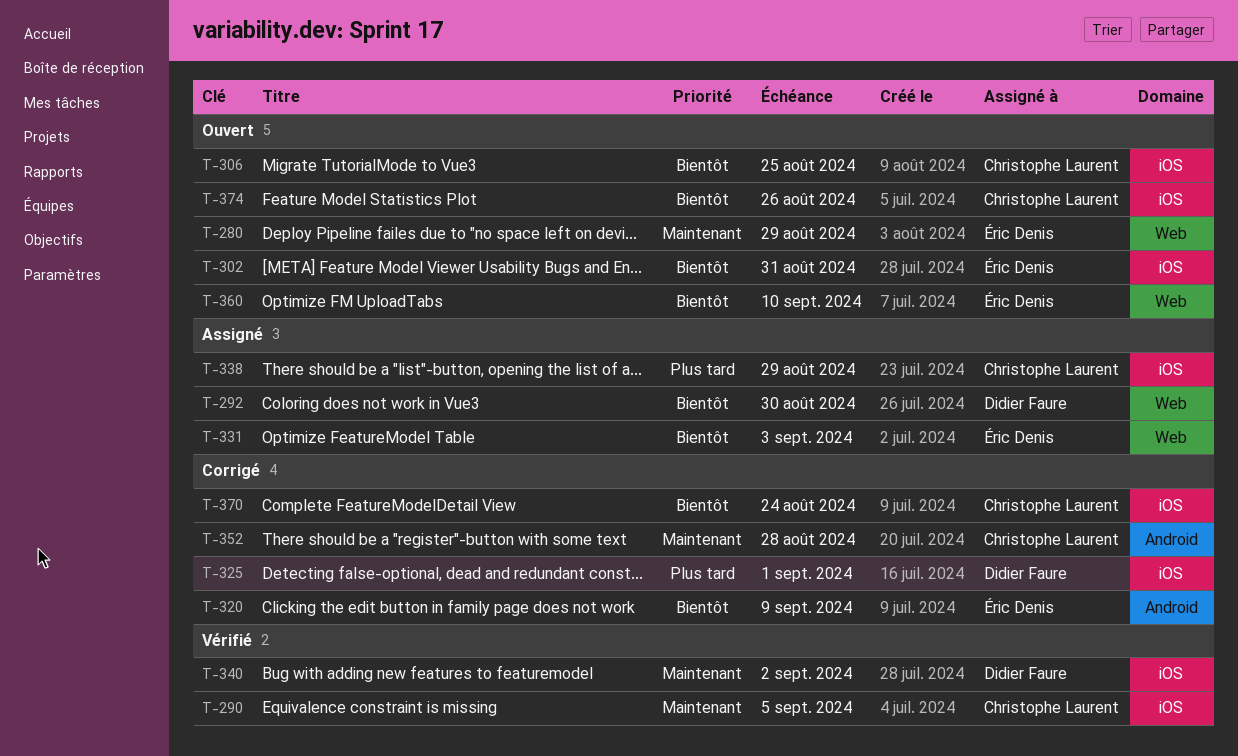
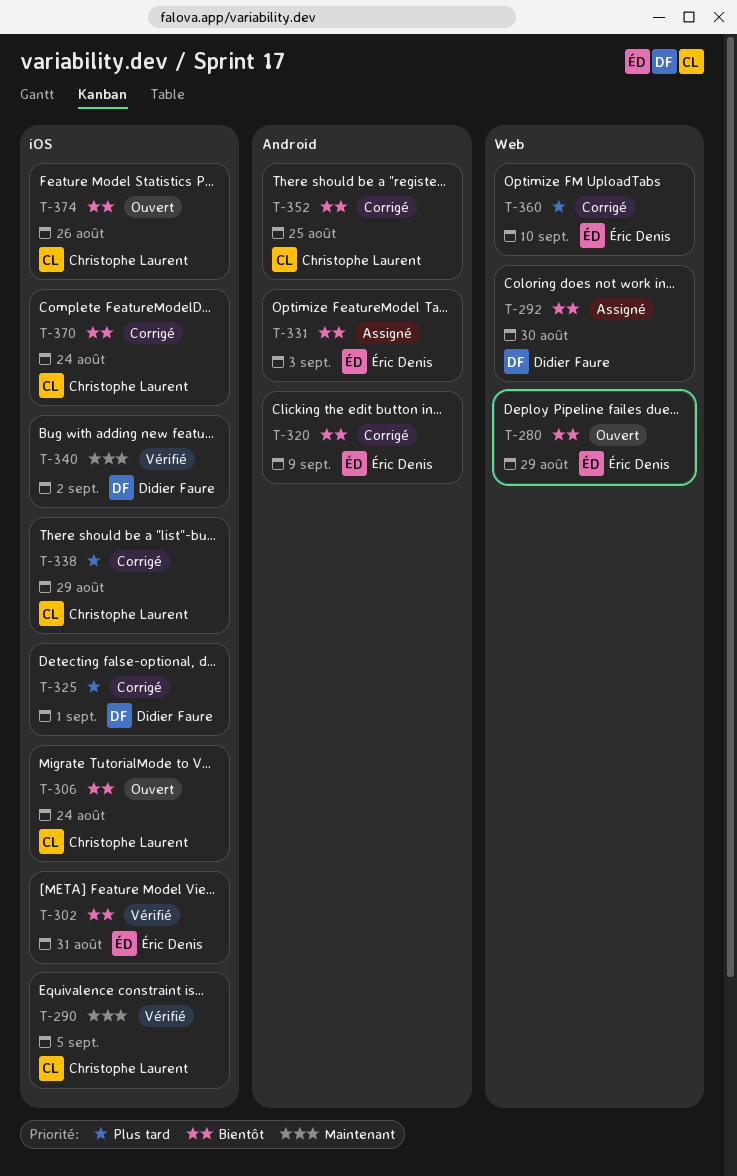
T-280, priority: Maintenant -> Bientôt
T-302, status: Ouvert -> Vérifié
T-306, due: Aug 25 -> Aug 24
T-331, label: Web -> Android
T-338, status: Assigné -> Corrigé
T-352, priority: Maintenant -> Bientôt
T-352, due: Aug 28 -> Aug 25
T-360, status: Ouvert -> Corrigé
T-360, priority: Bientôt -> Plus tard

